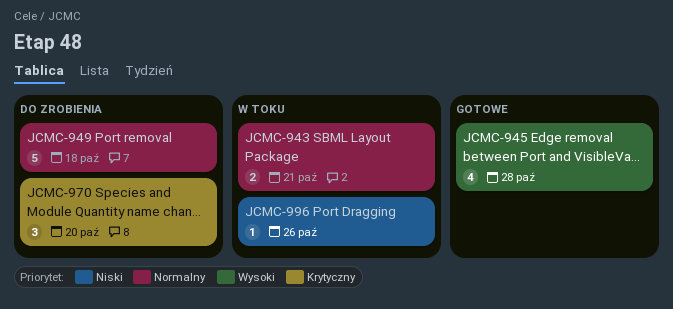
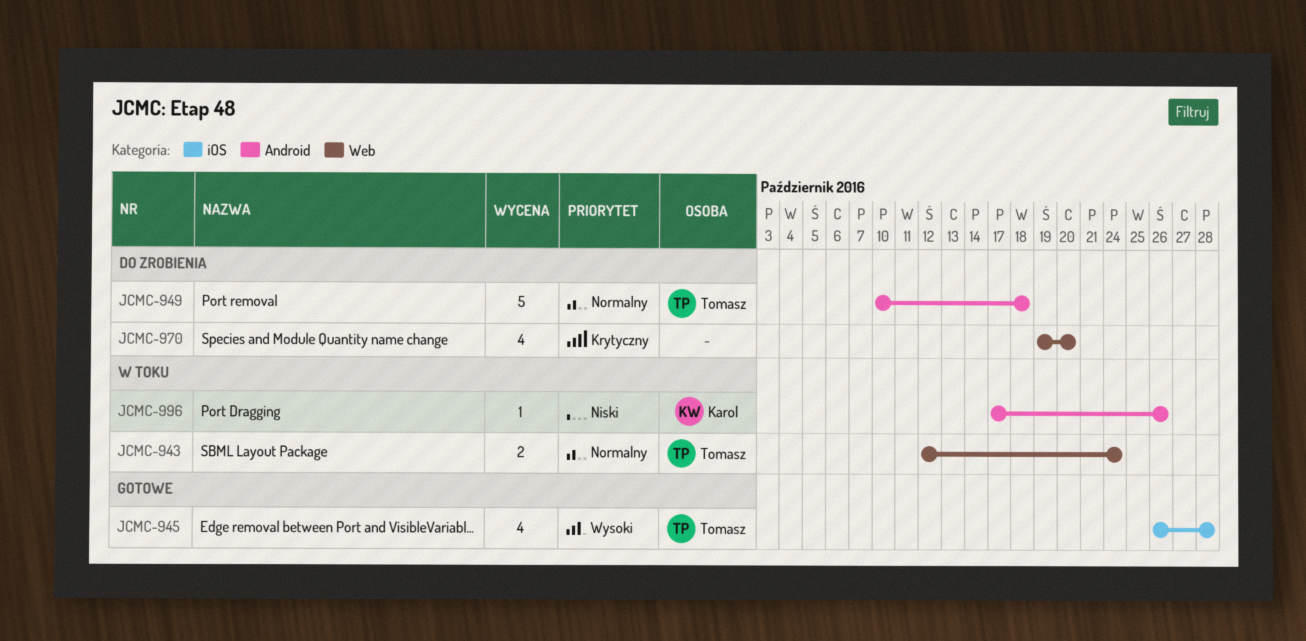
JCMC-943, due: Oct 21 -> Oct 24
JCMC-970, estimate: 3 -> 4

